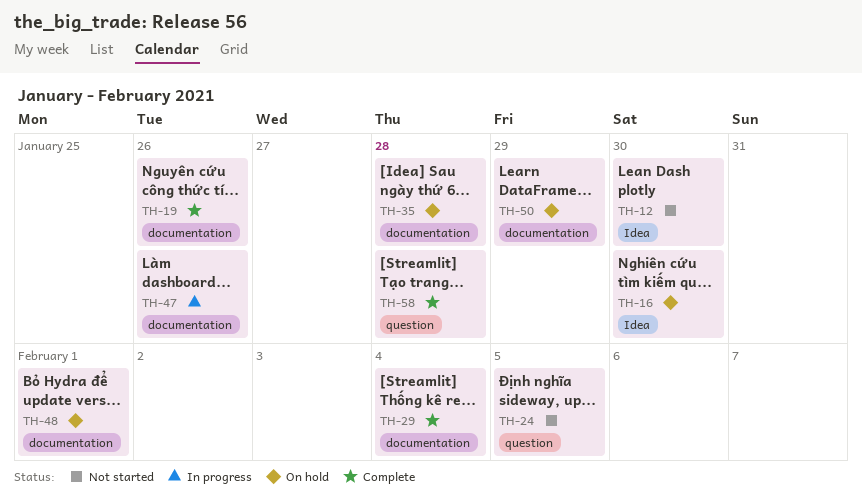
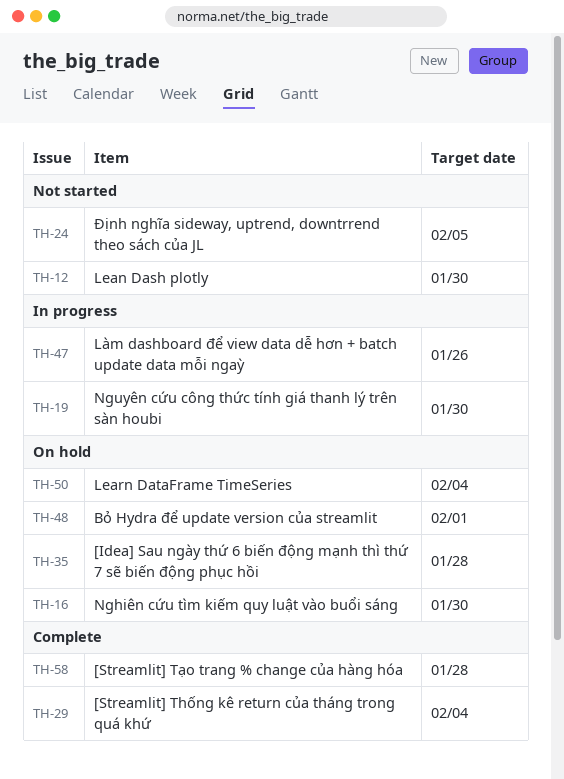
TH-19, status: Complete -> In progress
TH-19, due: Jan 26 -> Jan 30
TH-50, due: Jan 29 -> Feb 4

